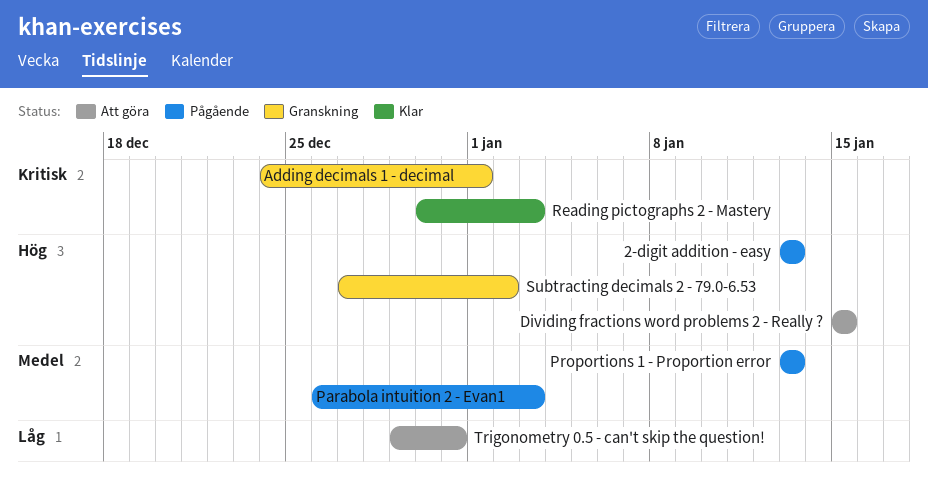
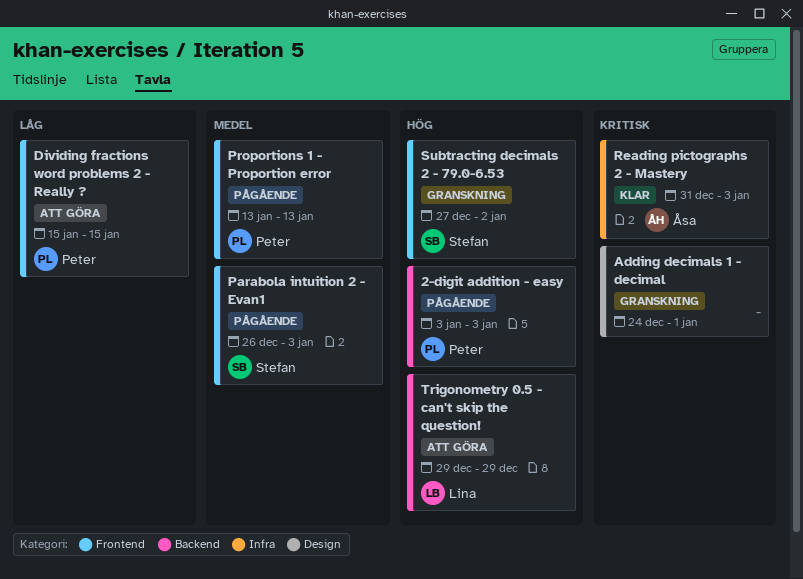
2-digit addition - easy, start: Jan 13 -> Jan 3
2-digit addition - easy, due: Jan 13 -> Jan 3
Dividing fractions word problems 2 - Really ?, priority: Hög -> Låg
Reading pictographs 2 - Mastery, start: Dec 30 -> Dec 31
Trigonometry 0.5 - can't skip the question!, priority: Låg -> Hög
Trigonometry 0.5 - can't skip the question!, due: Dec 31 -> Dec 29

